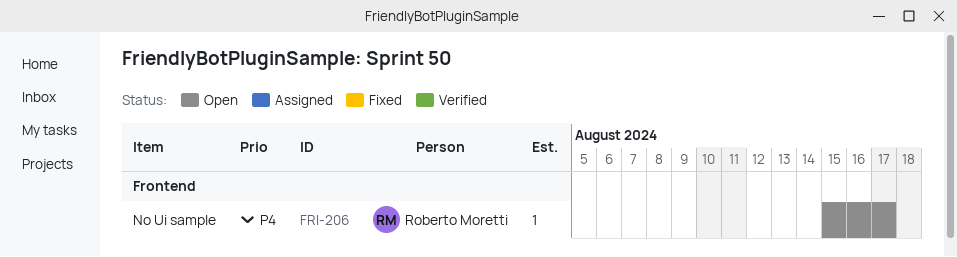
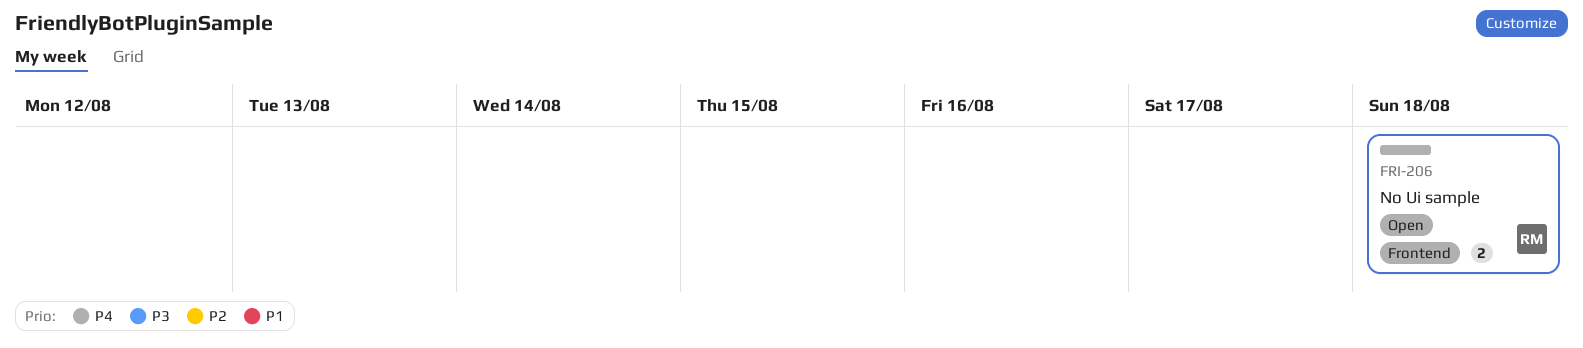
FRI-206, estimate: 1 -> 2
FRI-206, due: Aug 17 -> Aug 18

